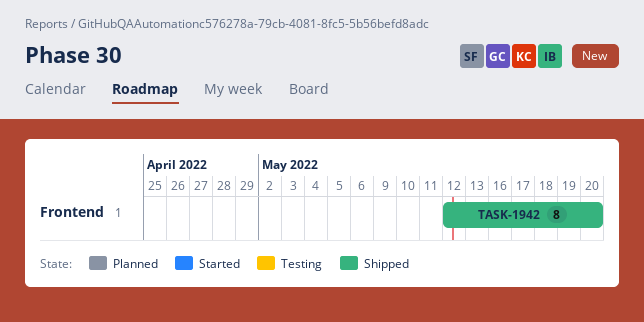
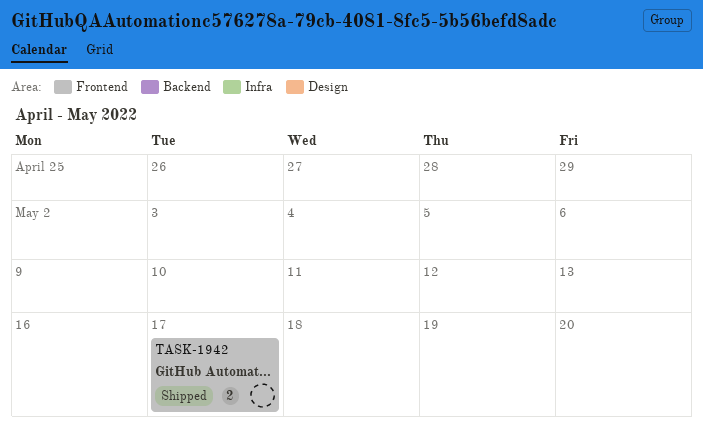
TASK-1942, estimate: 8 -> 2
TASK-1942, due: May 20 -> May 17

